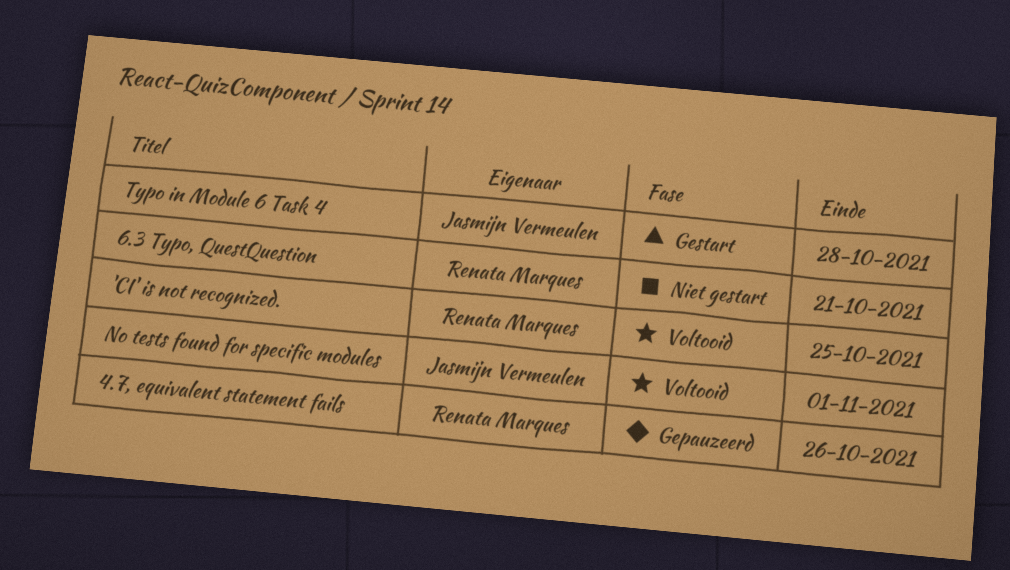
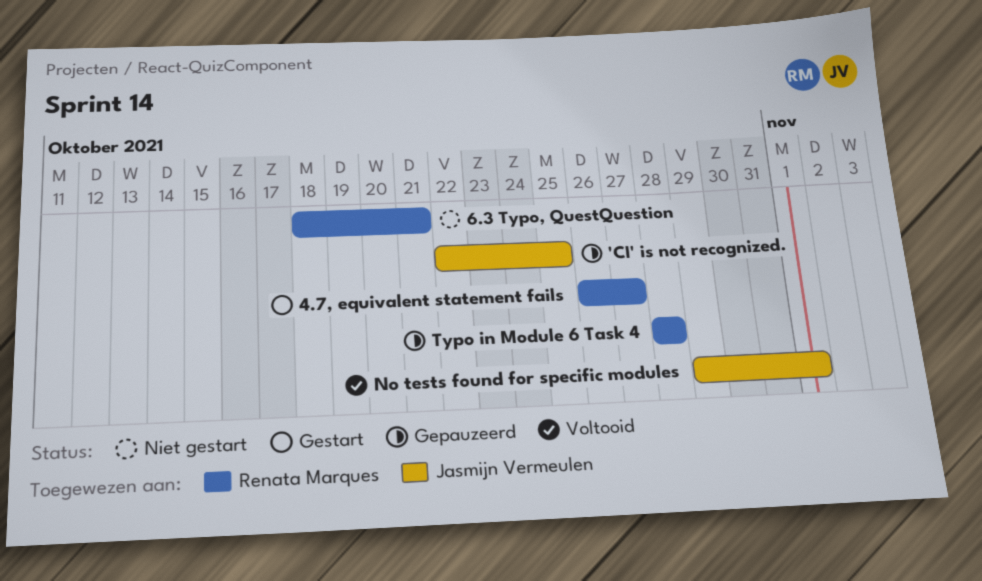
'CI' is not recognized., status: Voltooid -> Gepauzeerd
'CI' is not recognized., owner: Renata Marques -> Jasmijn Vermeulen
4.7, equivalent statement fails, status: Gepauzeerd -> Gestart
4.7, equivalent statement fails, due: Oct 26 -> Oct 27
Typo in Module 6 Task 4, status: Gestart -> Gepauzeerd
Typo in Module 6 Task 4, owner: Jasmijn Vermeulen -> Renata Marques

